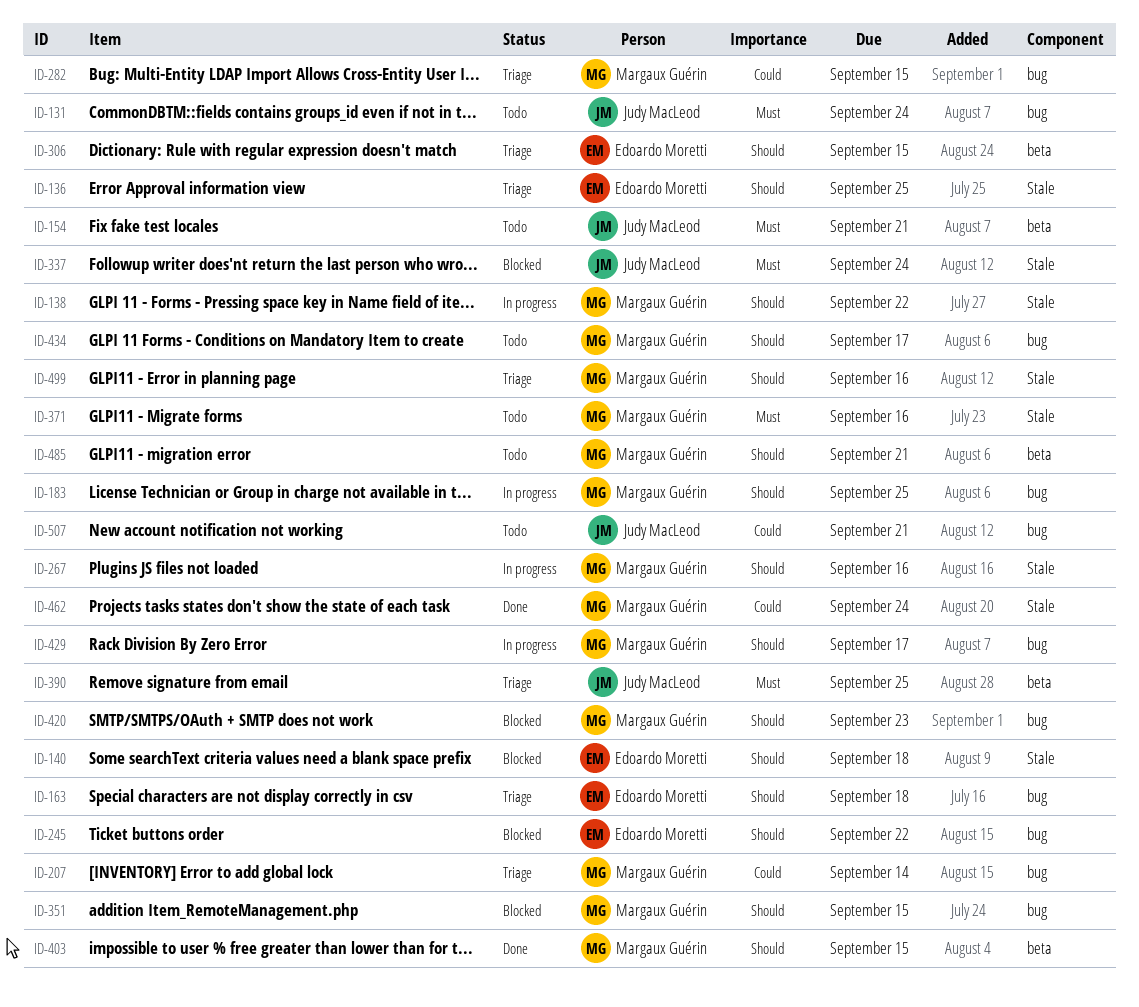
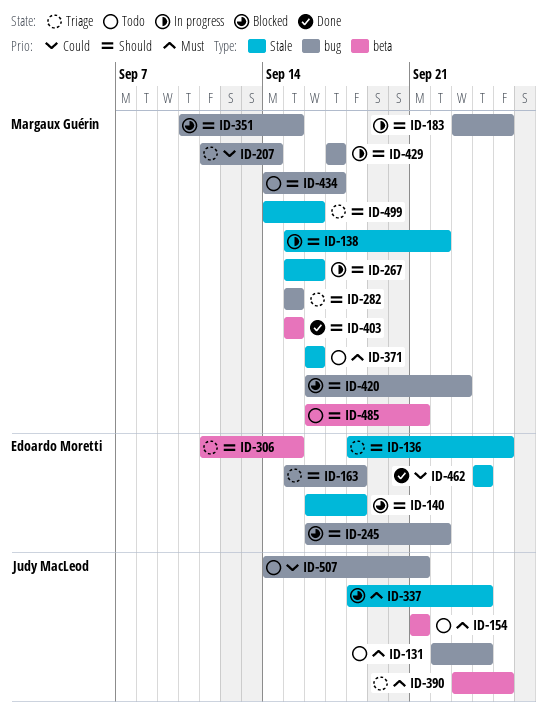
ID-282, priority: Could -> Should
ID-462, owner: Margaux Guérin -> Edoardo Moretti

